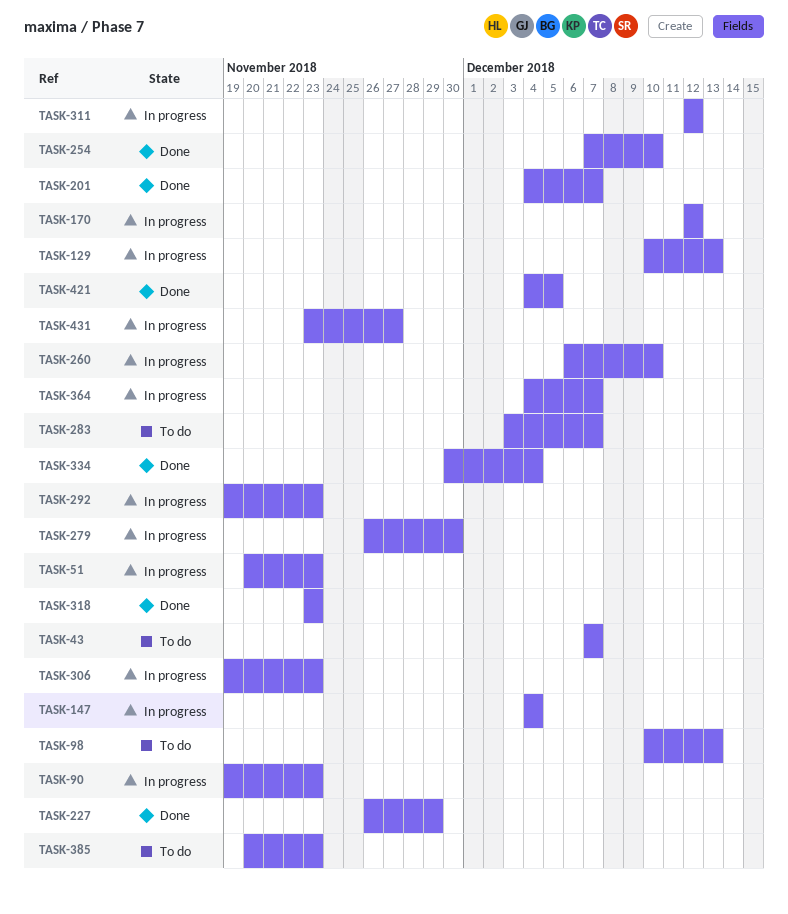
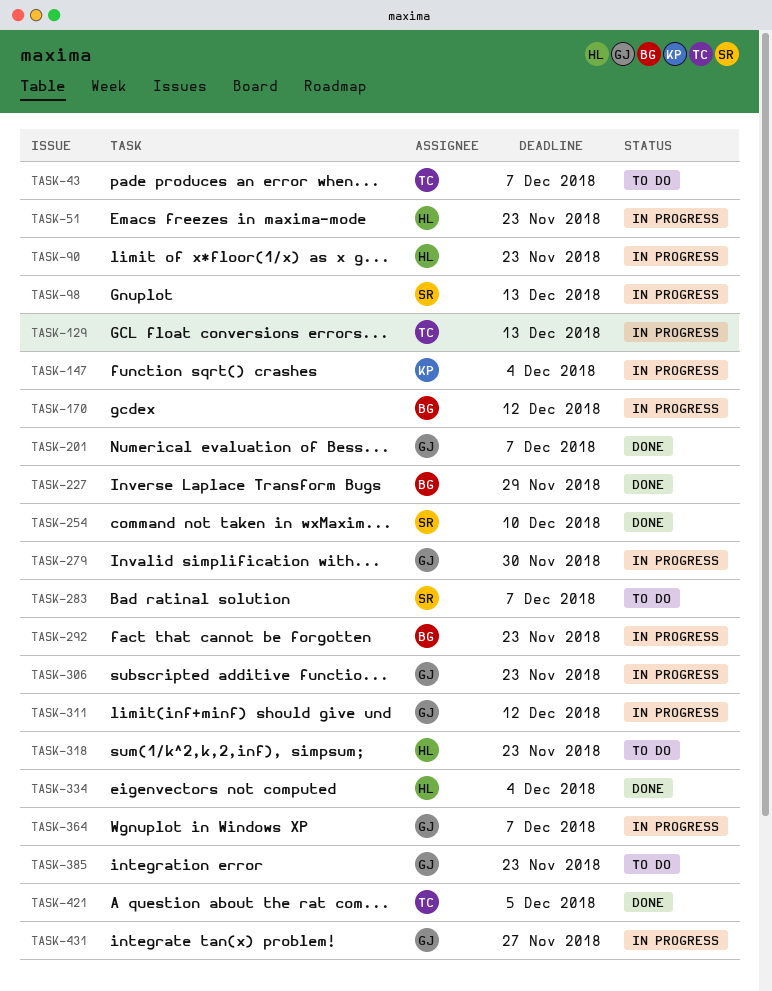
TASK-98, status: To do -> In progress
TASK-260: present -> none
TASK-318, status: Done -> To do

